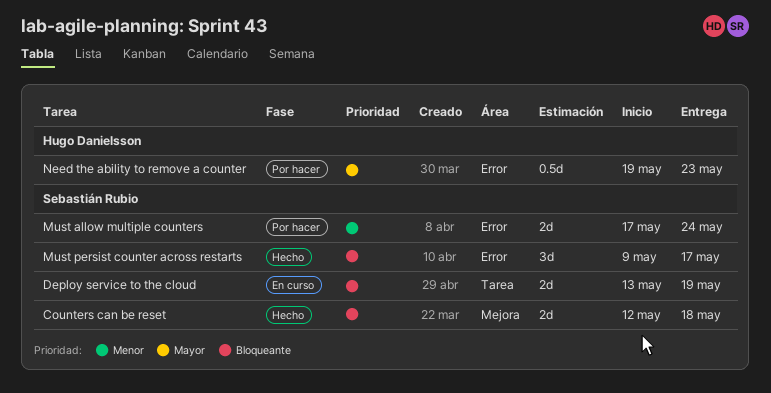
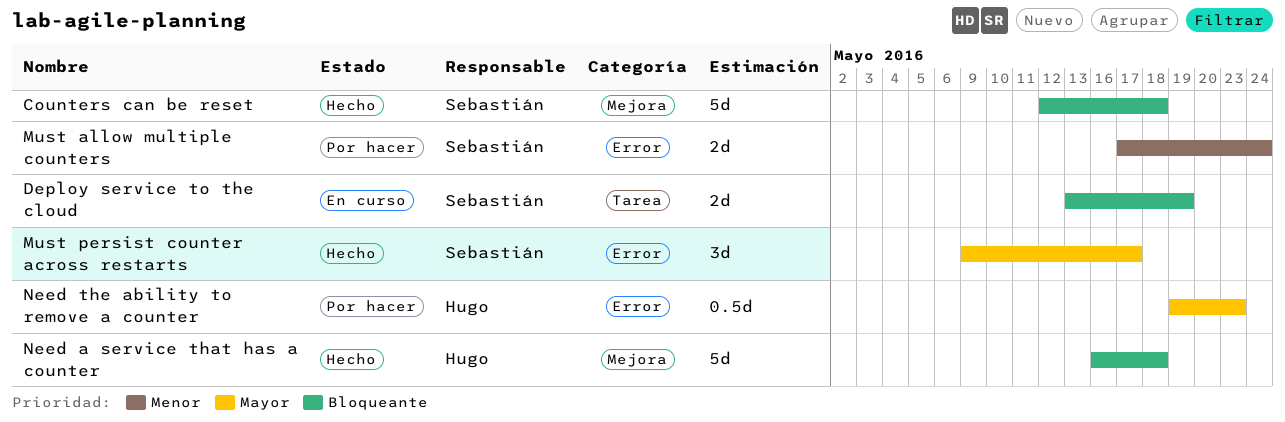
Counters can be reset, estimate: 2d -> 5d
Must persist counter across restarts, priority: Bloqueante -> Mayor
Need a service that has a counter: none -> present

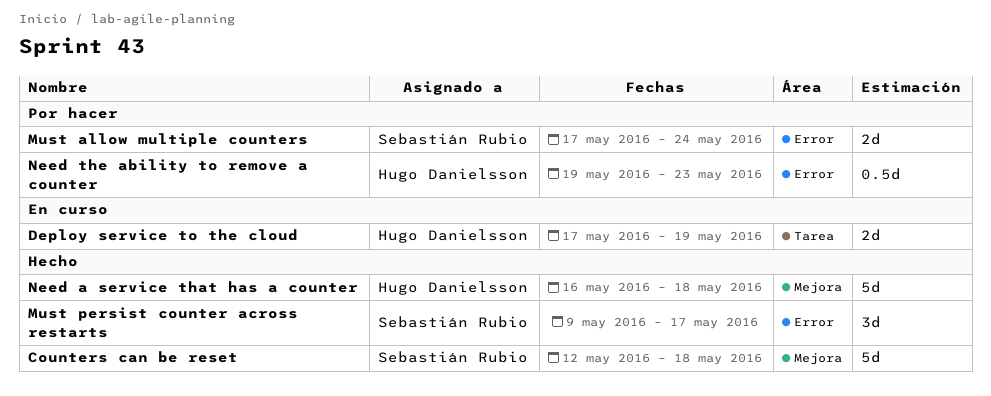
Deploy service to the cloud, owner: Sebastián Rubio -> Hugo Danielsson
Deploy service to the cloud, start: May 13 -> May 17

